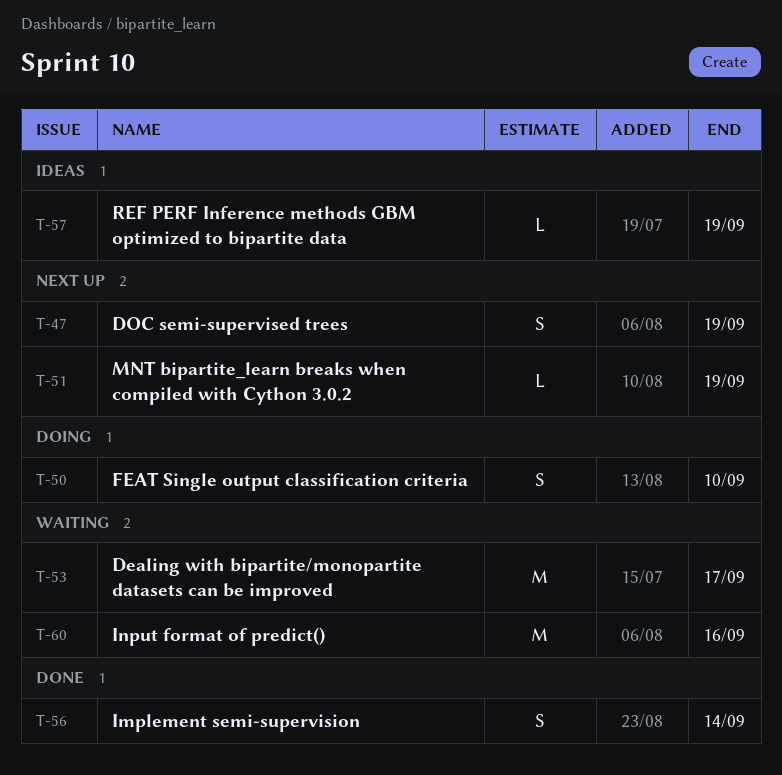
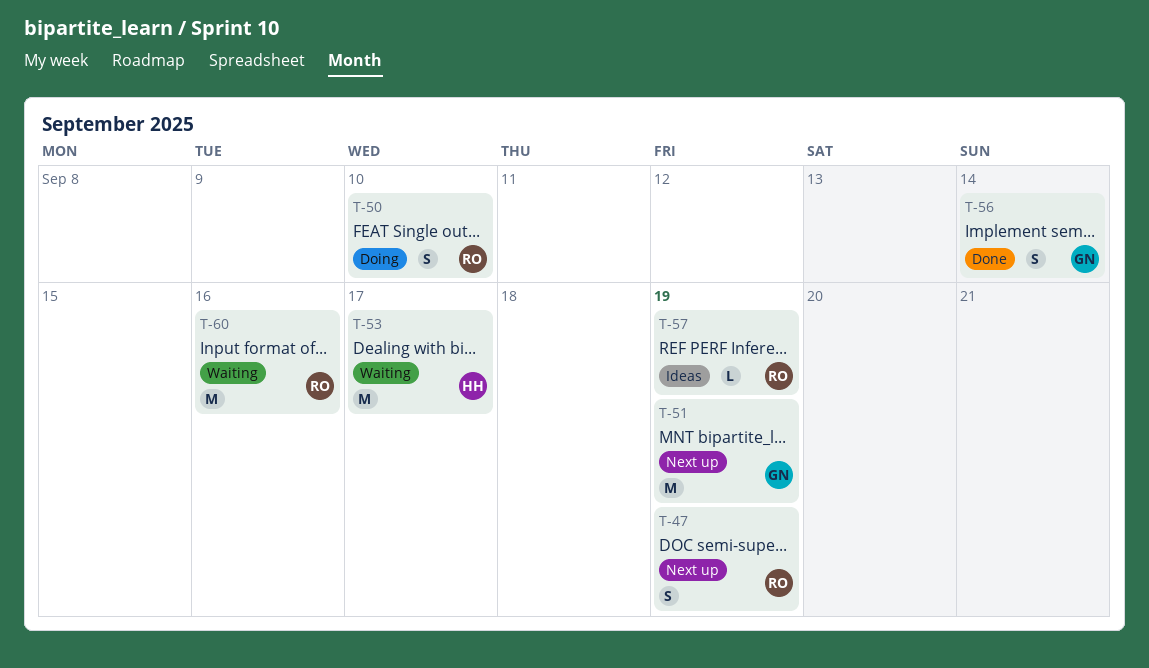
T-51, estimate: L -> M

